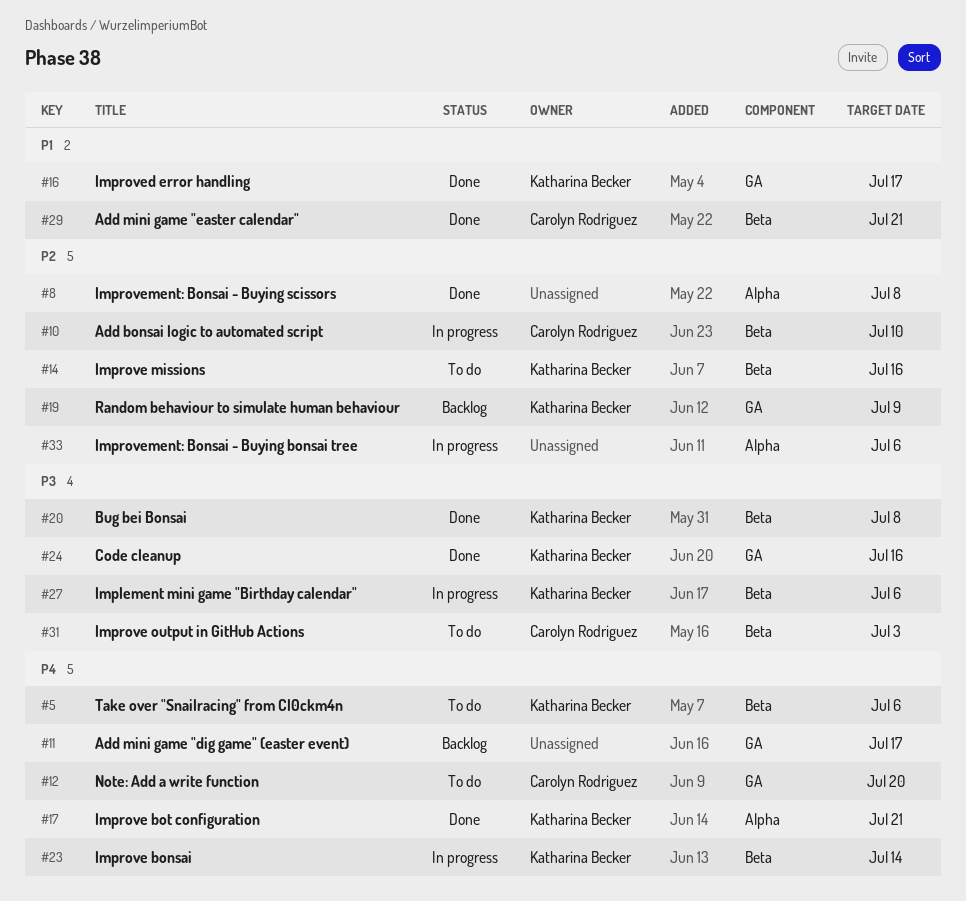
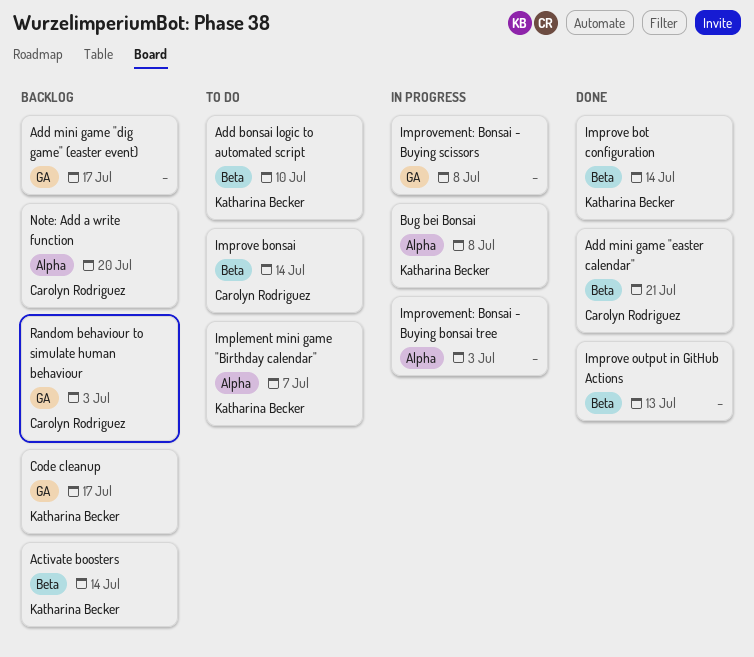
Activate boosters: none -> present
Add bonsai logic to automated script, status: In progress -> To do
Add bonsai logic to automated script, owner: Carolyn Rodriguez -> Katharina Becker
Bug bei Bonsai, status: Done -> In progress
Bug bei Bonsai, label: Beta -> Alpha
Code cleanup, status: Done -> Backlog
Code cleanup, due: Jul 16 -> Jul 17
Implement mini game "Birthday calendar", status: In progress -> To do
Implement mini game "Birthday calendar", label: Beta -> Alpha
Implement mini game "Birthday calendar", due: Jul 6 -> Jul 7
Improve bonsai, status: In progress -> To do
Improve bonsai, owner: Katharina Becker -> Carolyn Rodriguez
Improve bot configuration, label: Alpha -> Beta
Improve bot configuration, due: Jul 21 -> Jul 14
Improve missions: present -> none
Improve output in GitHub Actions, status: To do -> Done
Improve output in GitHub Actions, owner: Carolyn Rodriguez -> none
Improve output in GitHub Actions, due: Jul 3 -> Jul 13
Improved error handling: present -> none
Improvement: Bonsai - Buying bonsai tree, due: Jul 6 -> Jul 3
Improvement: Bonsai - Buying scissors, status: Done -> In progress
Improvement: Bonsai - Buying scissors, label: Alpha -> GA
Note: Add a write function, status: To do -> Backlog
Note: Add a write function, label: GA -> Alpha
Random behaviour to simulate human behaviour, owner: Katharina Becker -> Carolyn Rodriguez
Random behaviour to simulate human behaviour, due: Jul 9 -> Jul 3
Take over "Snailracing" from Cl0ckm4n: present -> none

